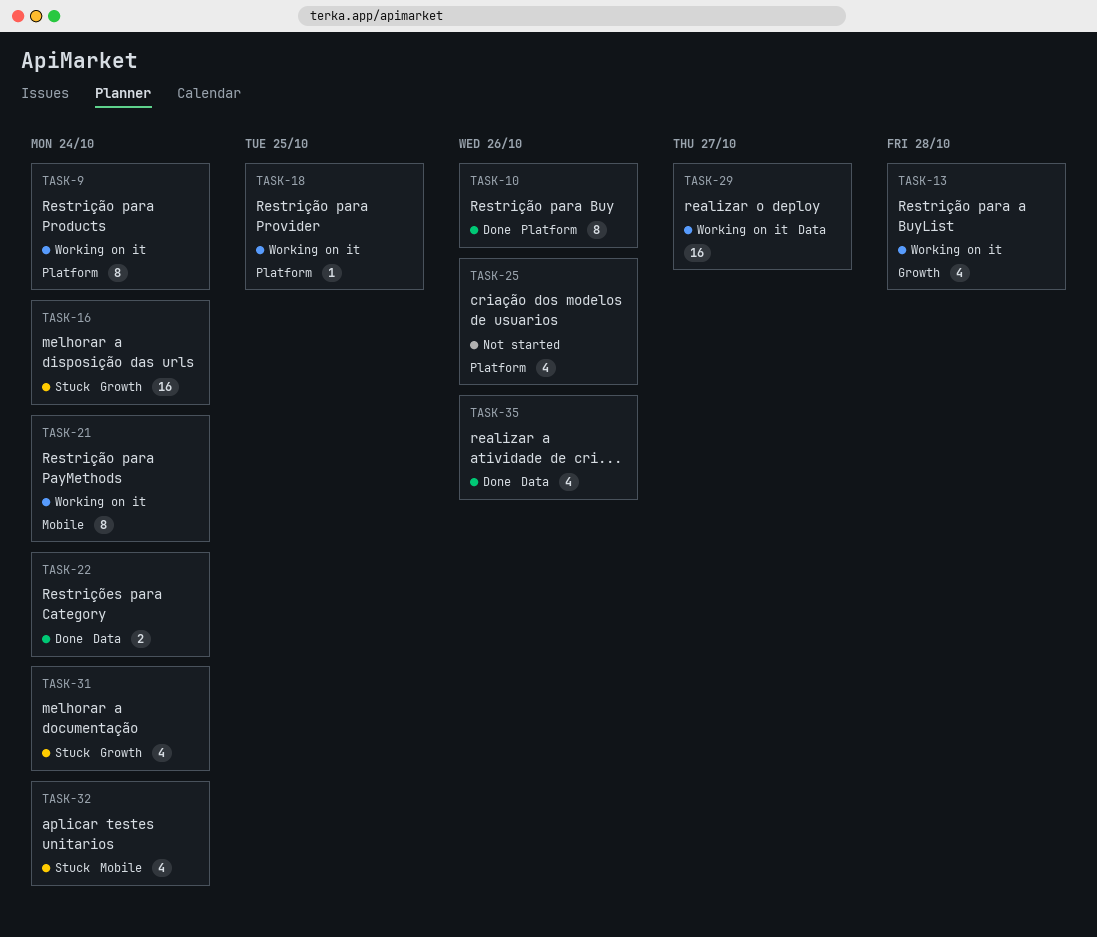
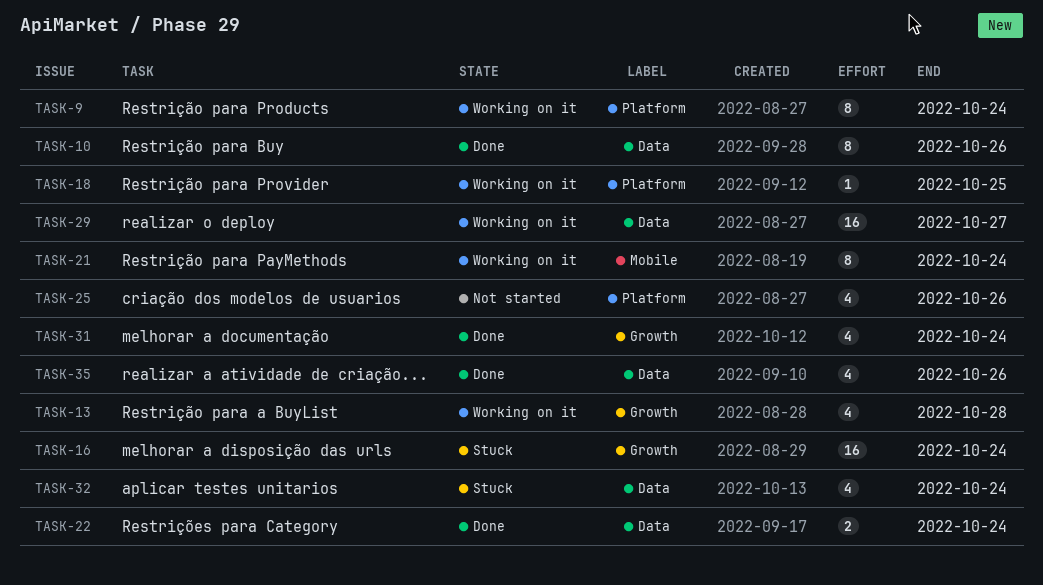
TASK-10, label: Platform -> Data
TASK-31, status: Stuck -> Done
TASK-32, label: Mobile -> Data

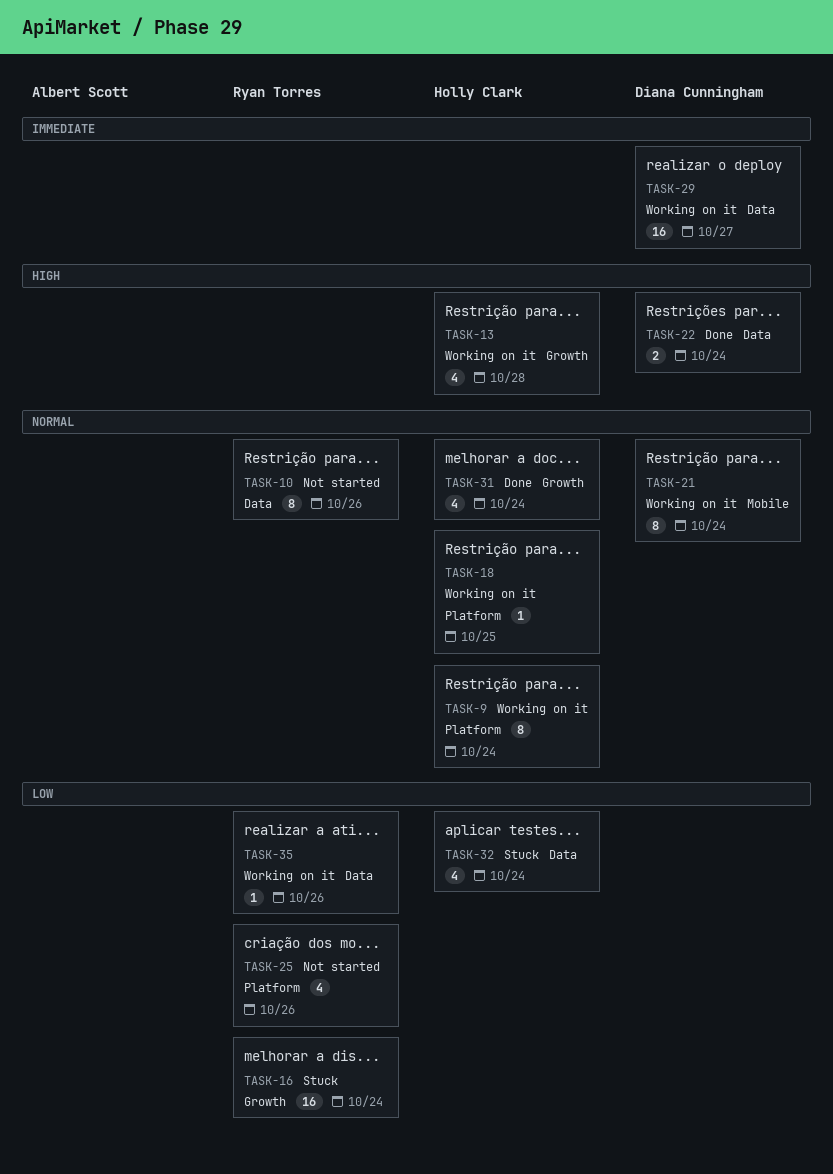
TASK-10, status: Done -> Not started
TASK-35, status: Done -> Working on it
TASK-35, estimate: 4 -> 1

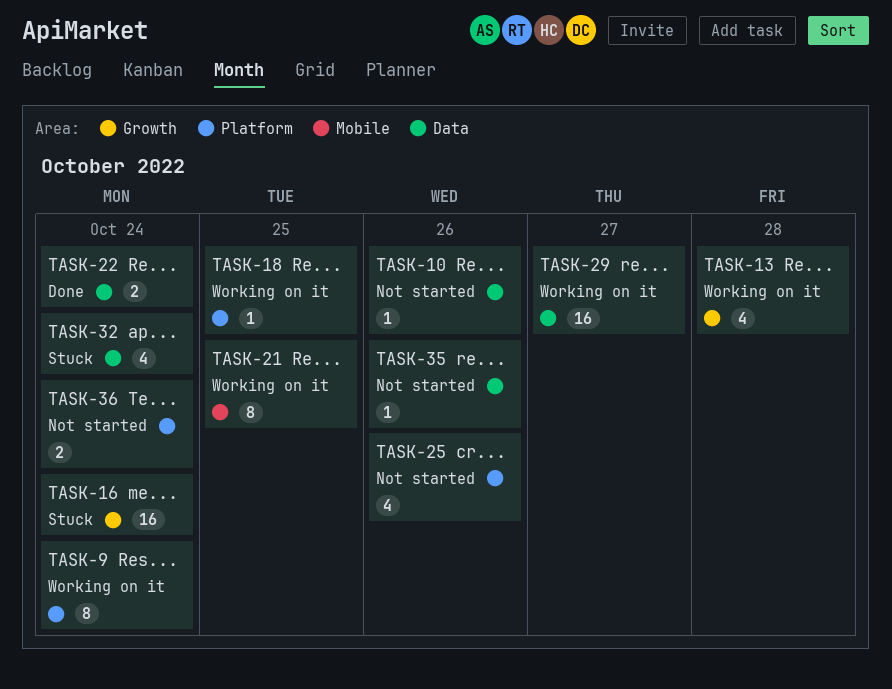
TASK-10, estimate: 8 -> 1
TASK-21, due: Oct 24 -> Oct 25
TASK-31: present -> none
TASK-35, status: Working on it -> Not started
TASK-36: none -> present

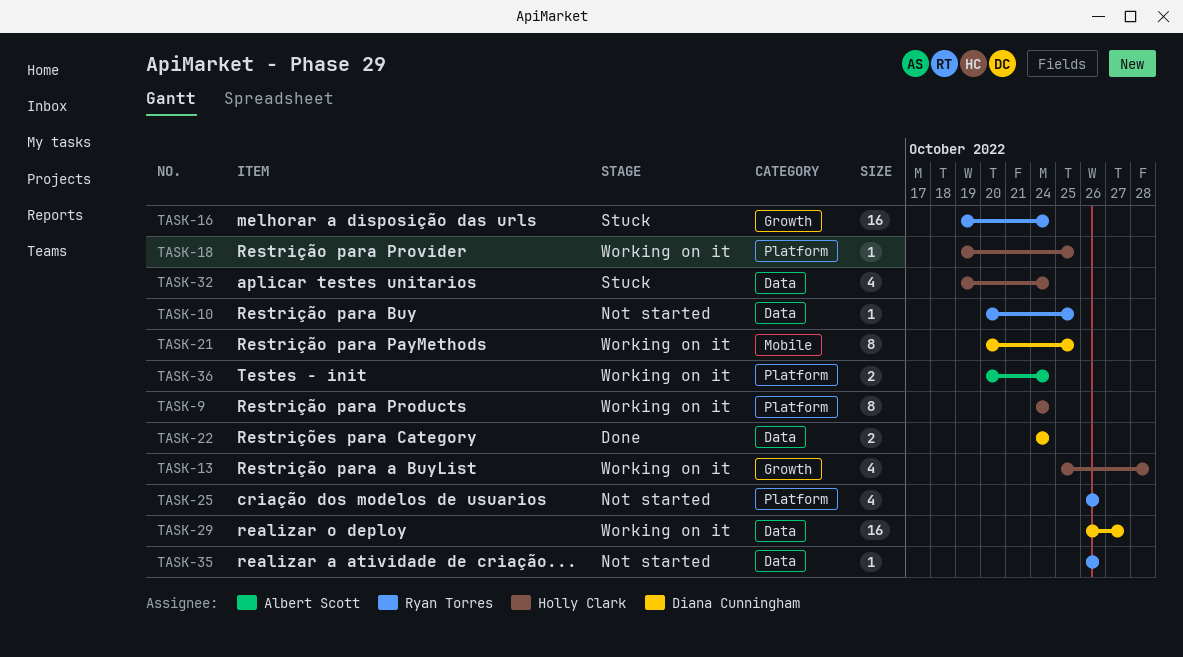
TASK-10, due: Oct 26 -> Oct 25
TASK-36, status: Not started -> Working on it

